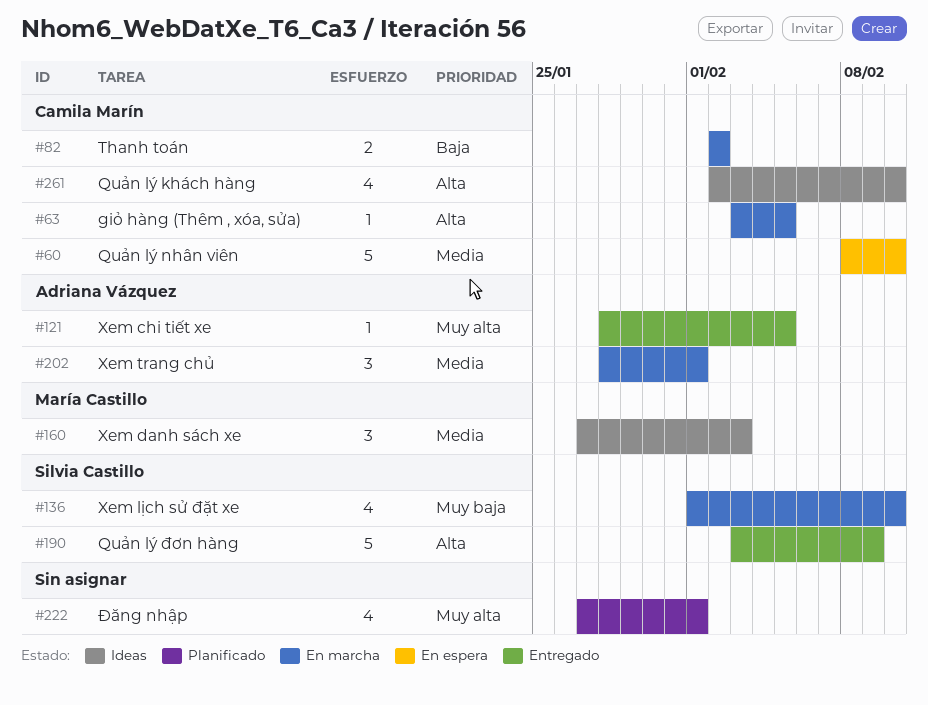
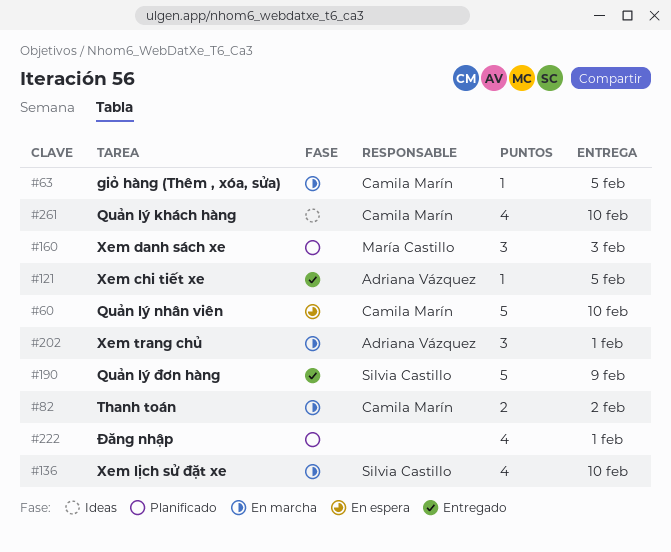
#160, status: Ideas -> Planificado

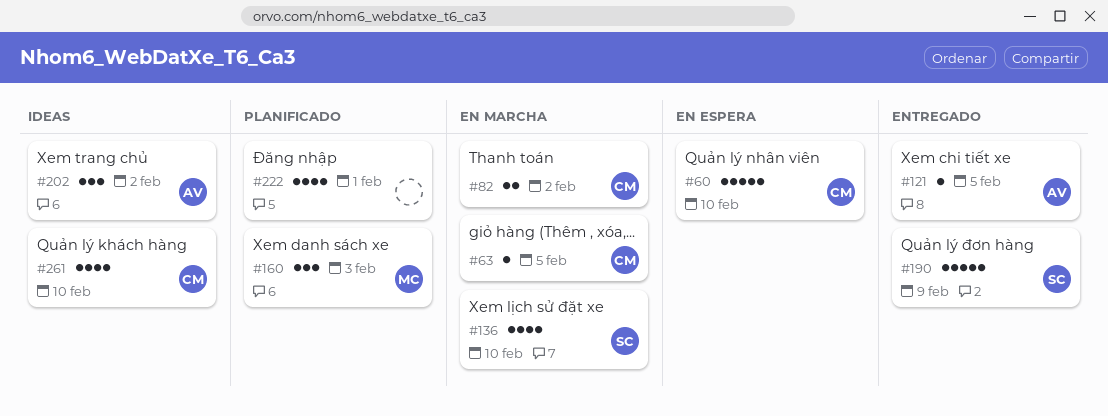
#202, status: En marcha -> Ideas
#202, due: Feb 1 -> Feb 2

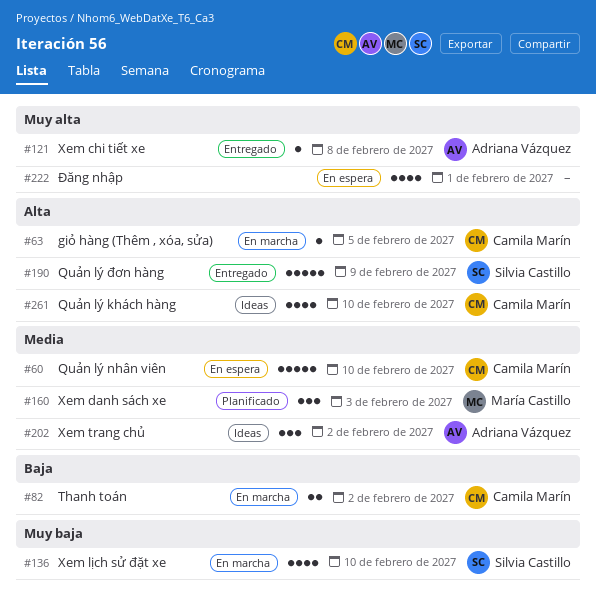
#121, due: Feb 5 -> Feb 8
#222, status: Planificado -> En espera

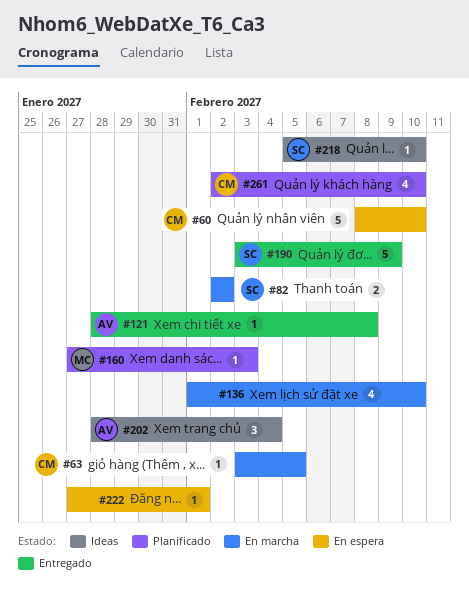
#82, owner: Camila Marín -> Silvia Castillo
#136, owner: Silvia Castillo -> none
#160, estimate: 3 -> 1
#202, due: Feb 2 -> Feb 4
#218: none -> present
#222, estimate: 4 -> 1
#261, status: Ideas -> Planificado

